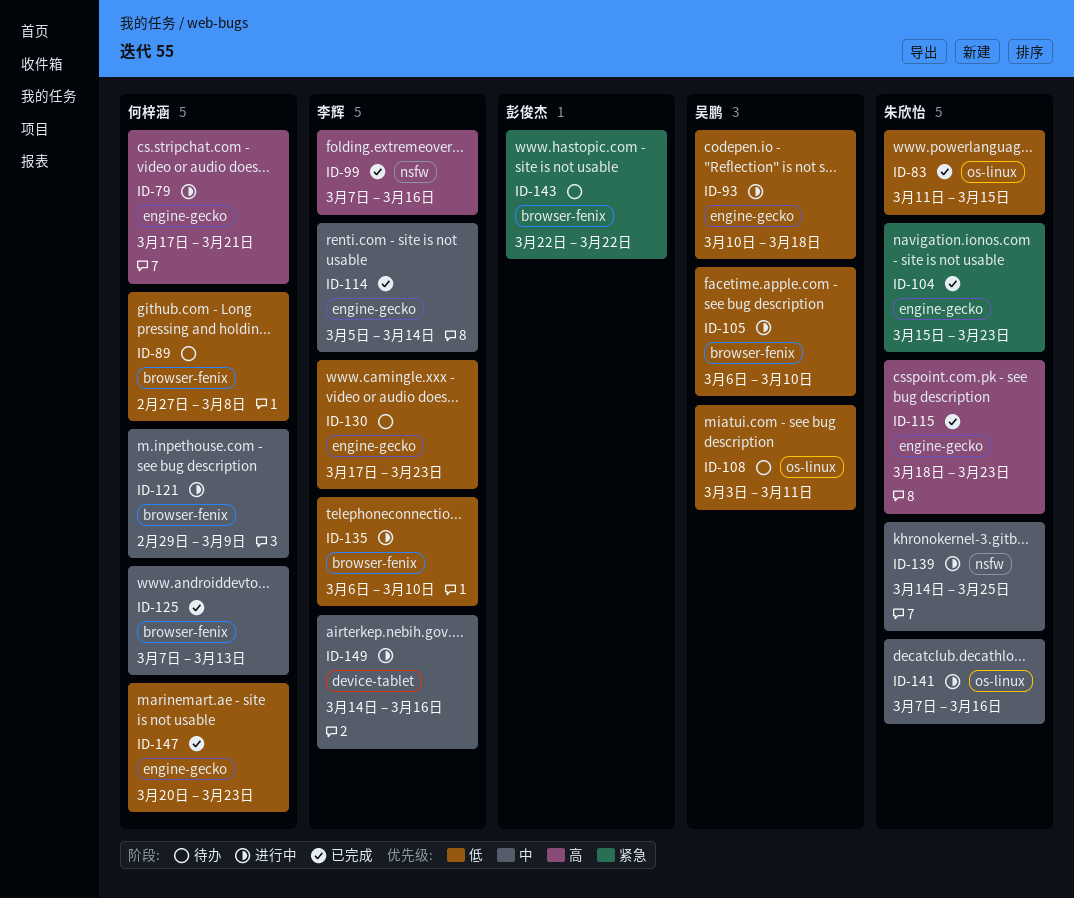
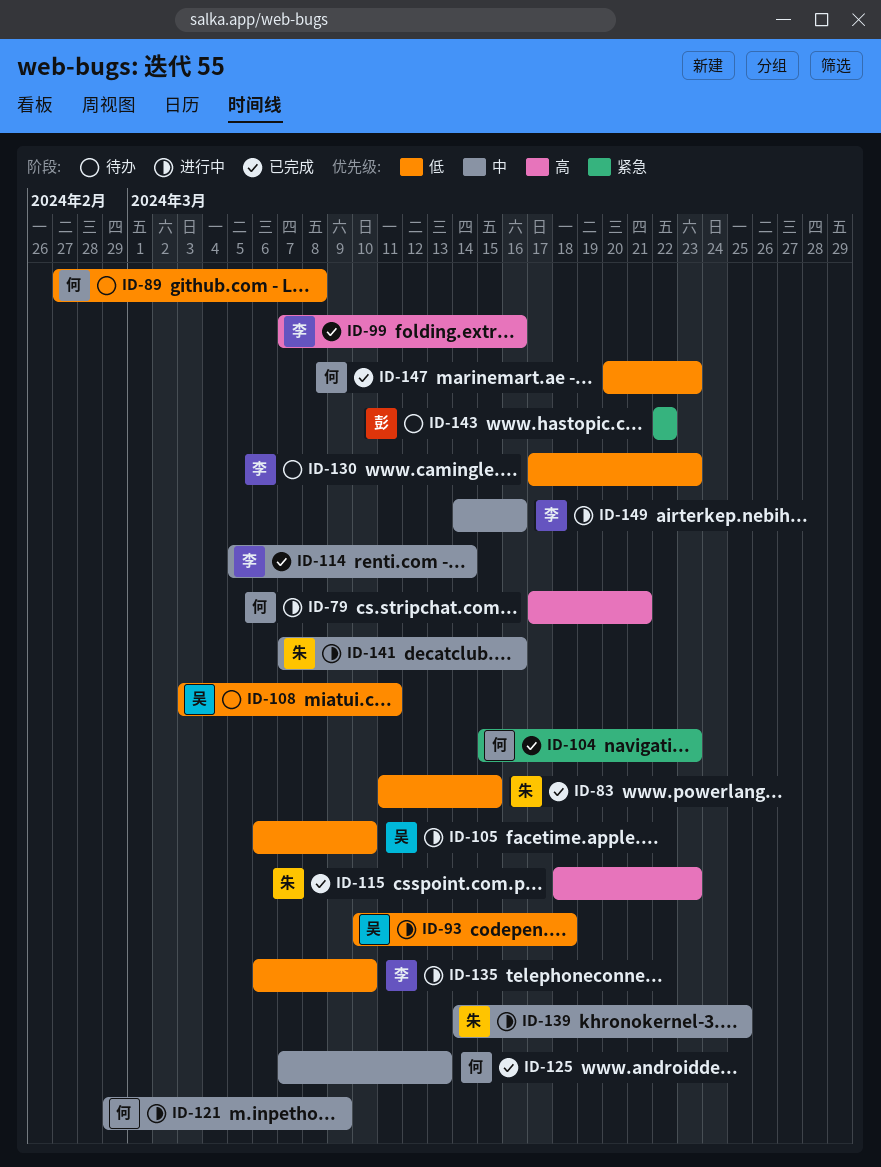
ID-104, owner: 朱欣怡 -> 何梓涵

